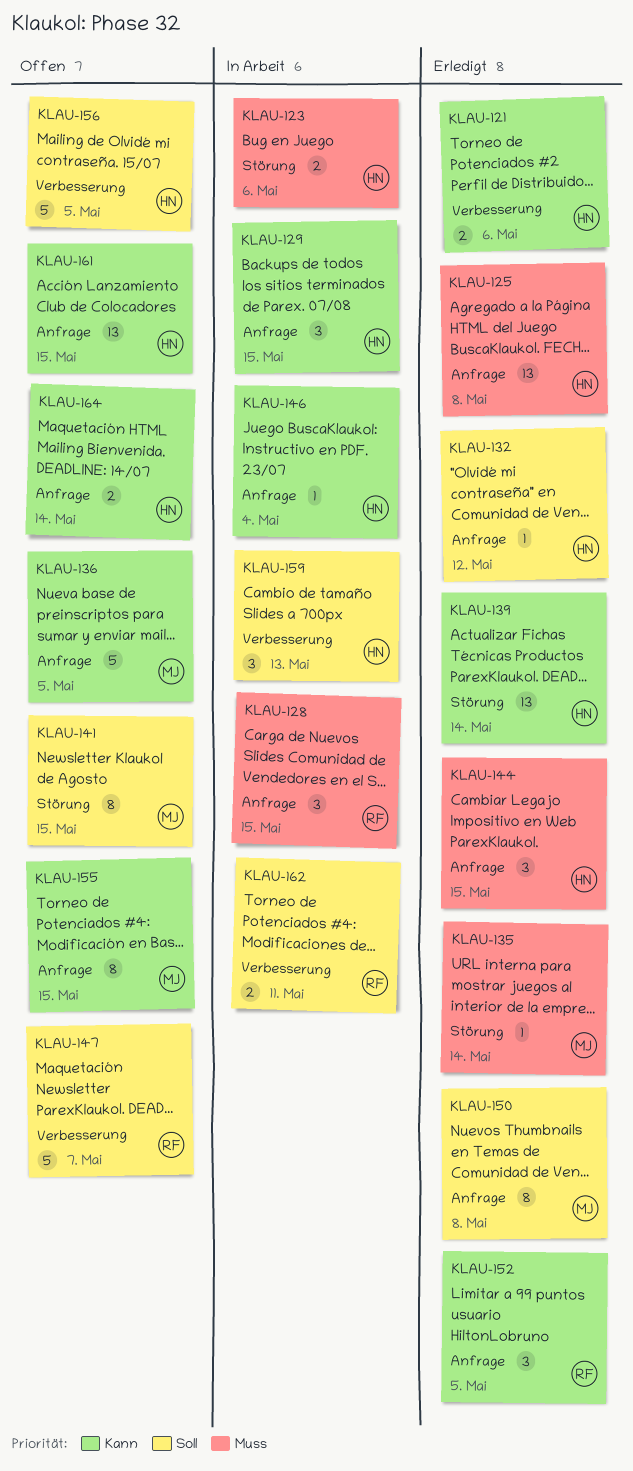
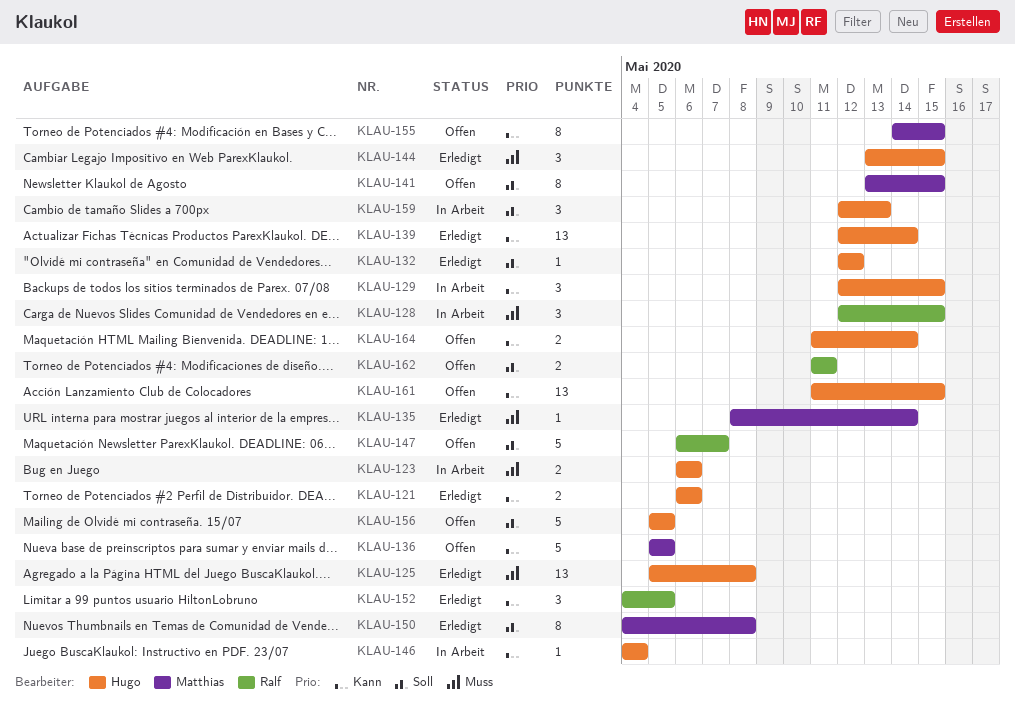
KLAU-162, status: In Arbeit -> Offen

